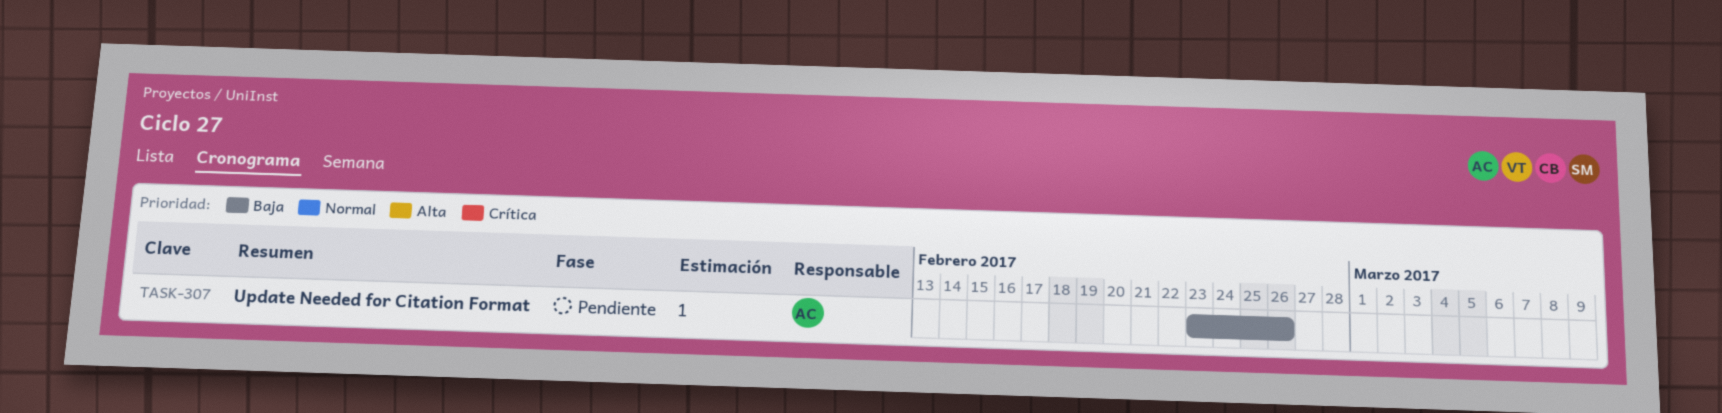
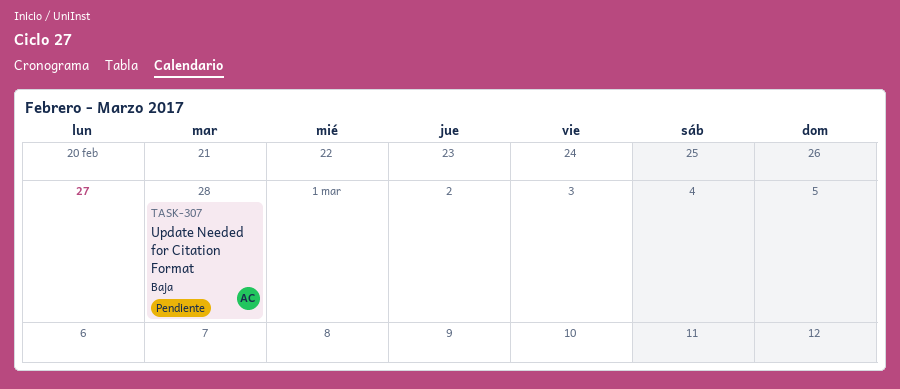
TASK-307, due: Feb 26 -> Feb 28

